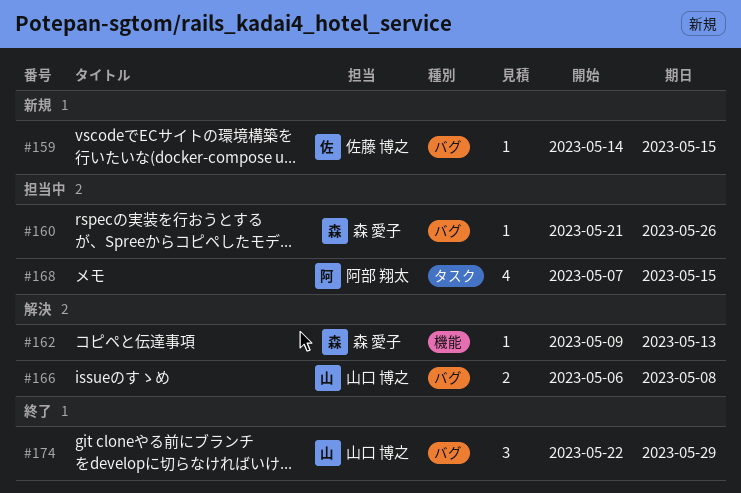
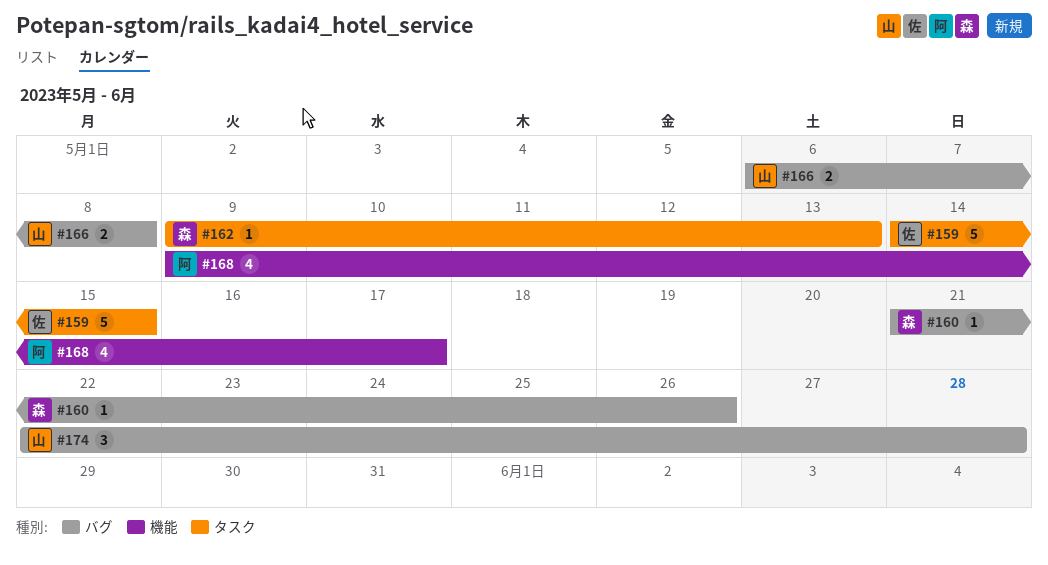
#159, label: バグ -> タスク
#159, estimate: 1 -> 5
#162, label: 機能 -> タスク
#168, label: タスク -> 機能
#168, start: May 7 -> May 9
#168, due: May 15 -> May 17
#174, due: May 29 -> May 28

